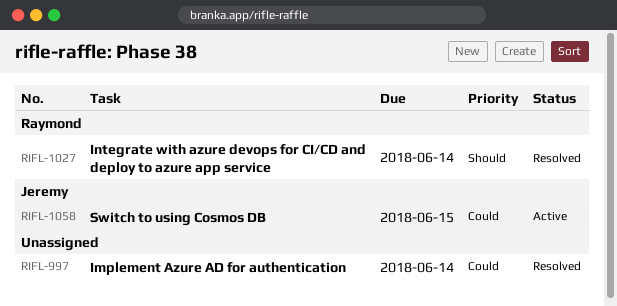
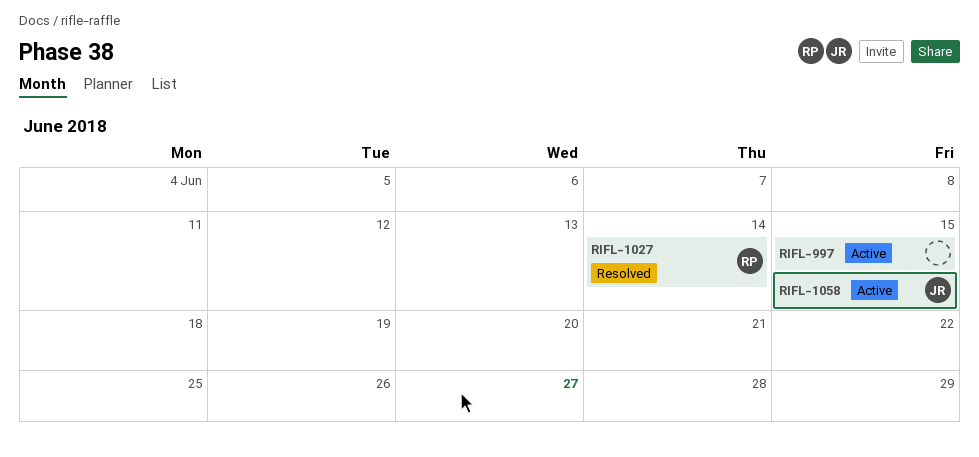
RIFL-997, status: Resolved -> Active
RIFL-997, due: Jun 14 -> Jun 15

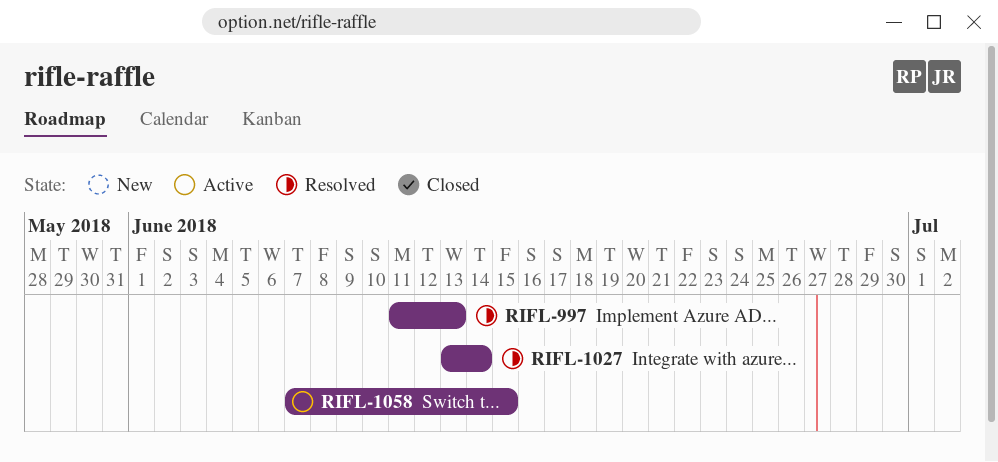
RIFL-997, status: Active -> Resolved
RIFL-997, due: Jun 15 -> Jun 13

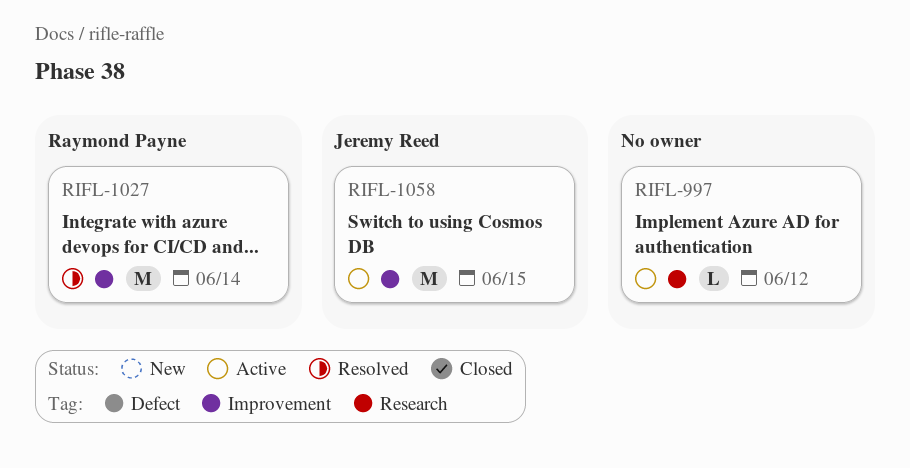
RIFL-997, status: Resolved -> Active
RIFL-997, due: Jun 13 -> Jun 12

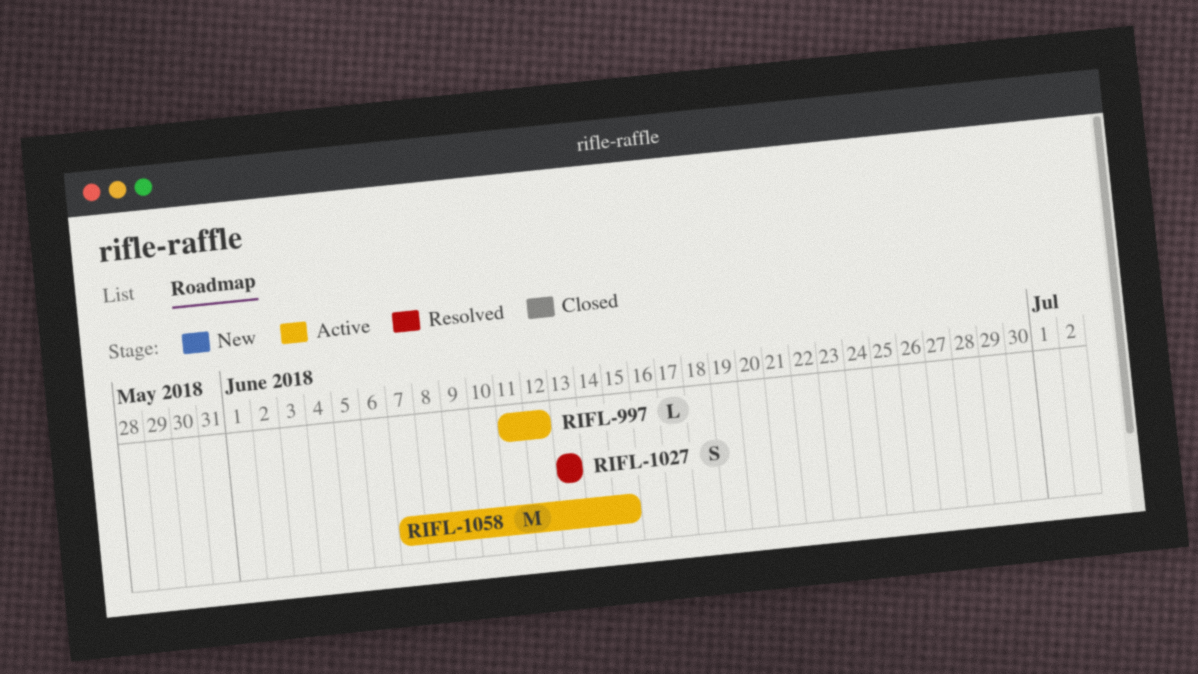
RIFL-1027, estimate: M -> S
RIFL-1027, due: Jun 14 -> Jun 13

